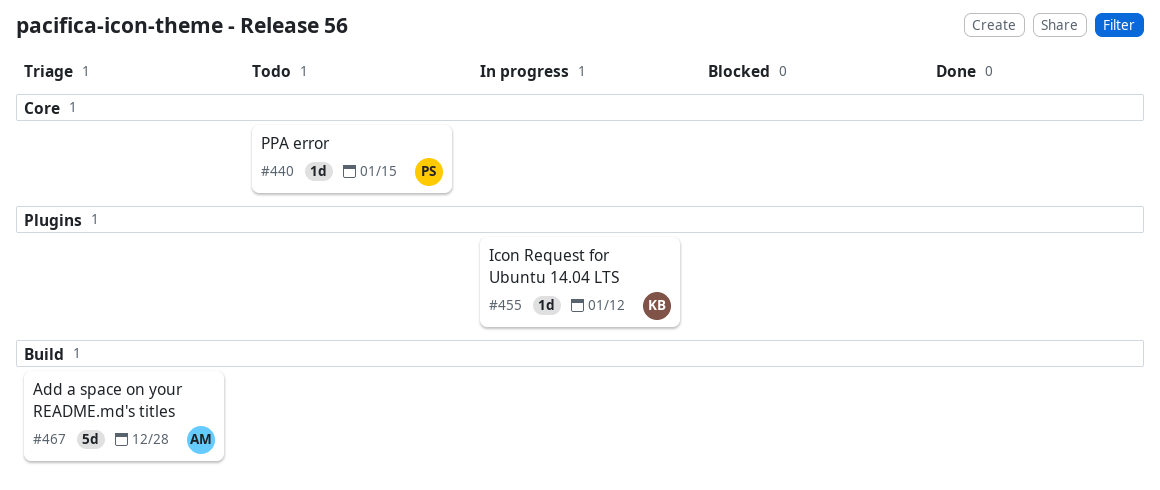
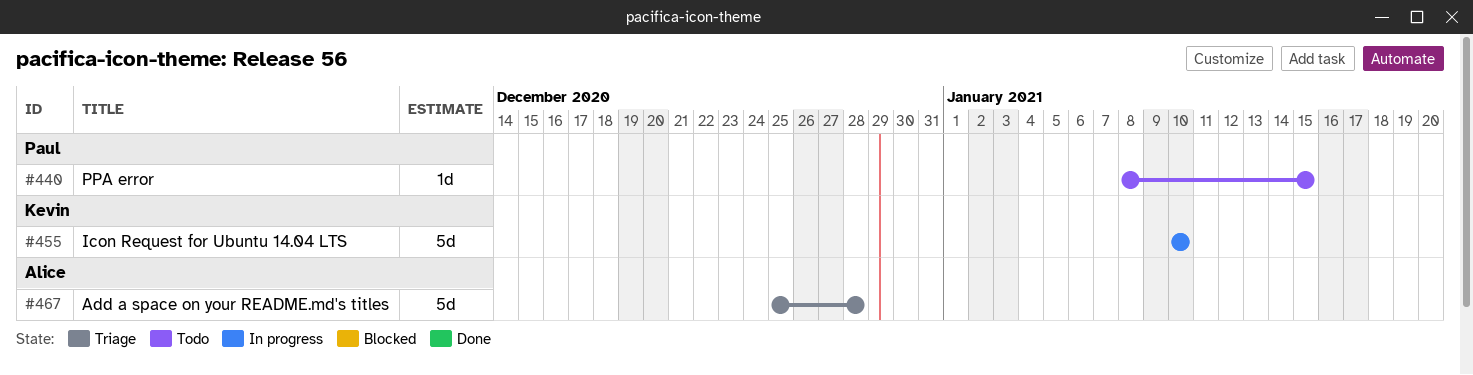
#455, estimate: 1d -> 5d
#455, due: Jan 12 -> Jan 10

